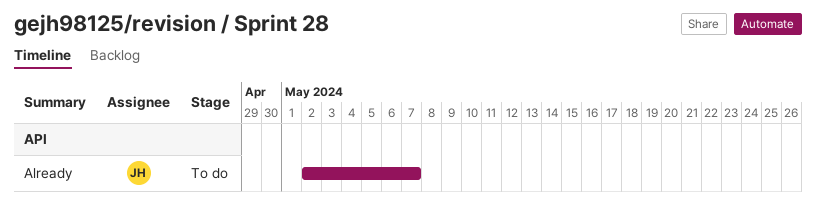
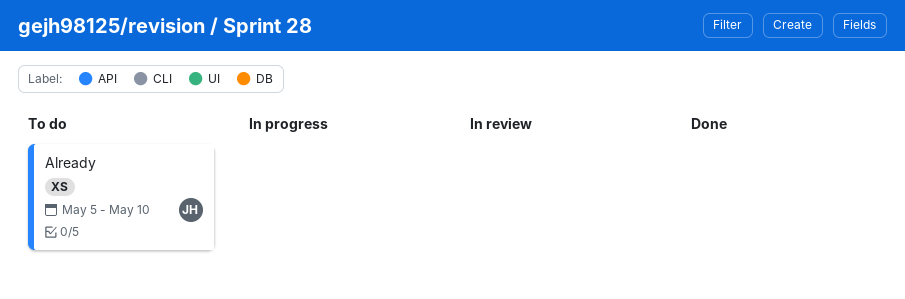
Already, start: May 2 -> May 5
Already, due: May 7 -> May 10

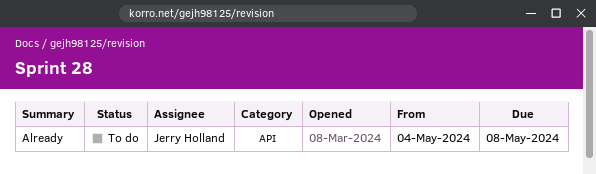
Already, start: May 5 -> May 4
Already, due: May 10 -> May 8

